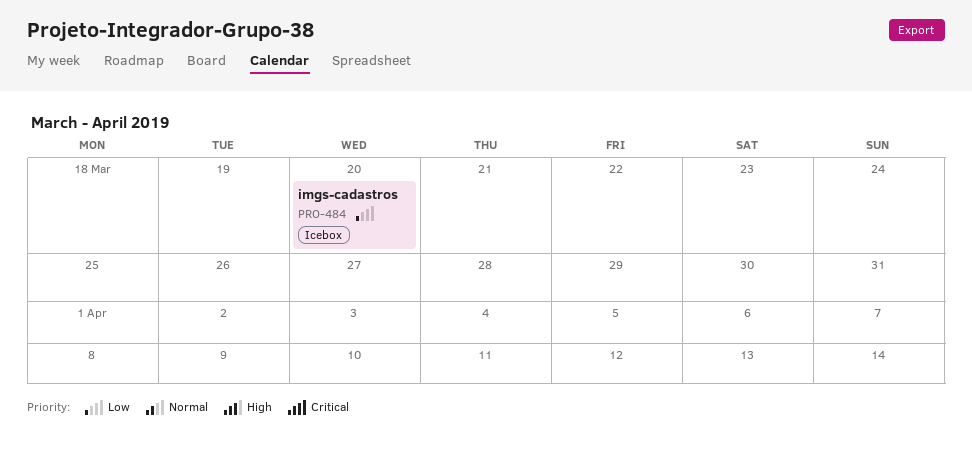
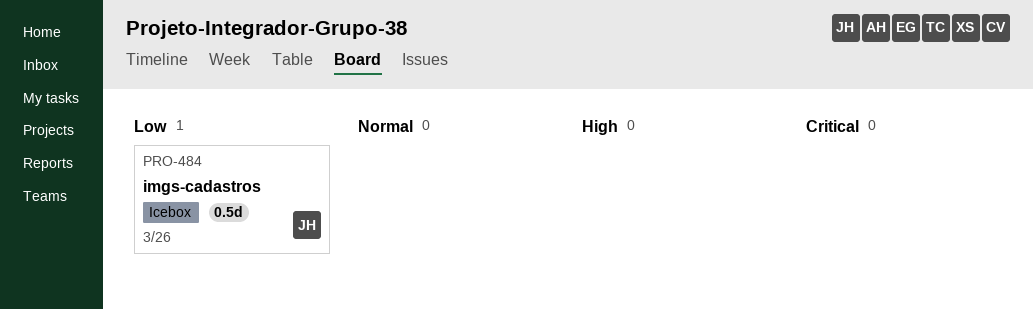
PRO-484, due: Mar 20 -> Mar 26

